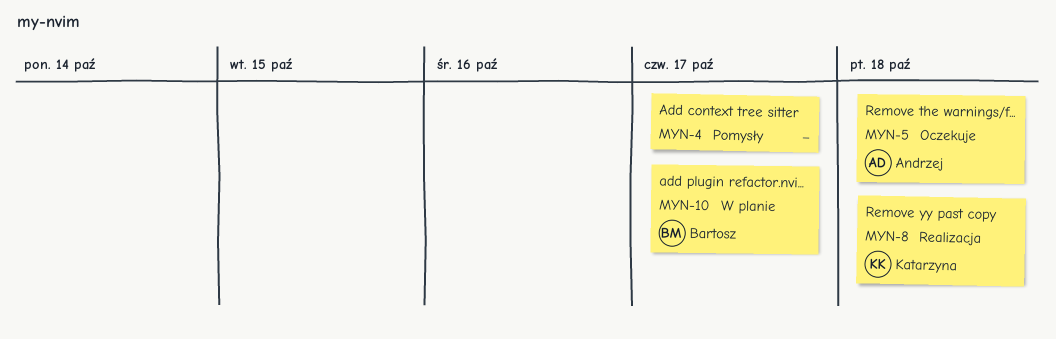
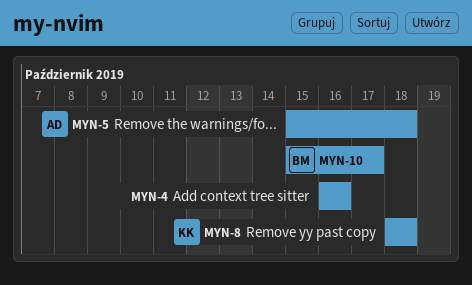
MYN-4, due: Oct 17 -> Oct 16

